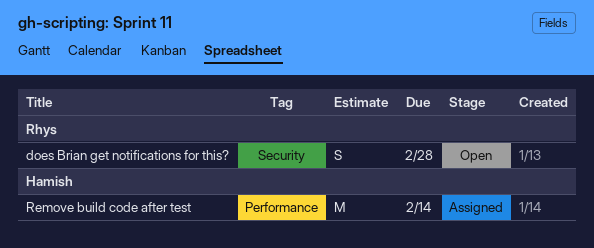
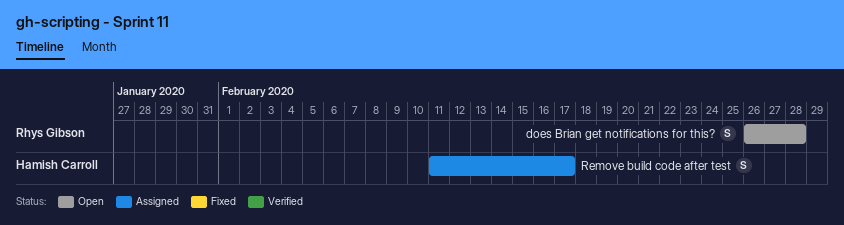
Remove build code after test, estimate: M -> S
Remove build code after test, due: Feb 14 -> Feb 17

